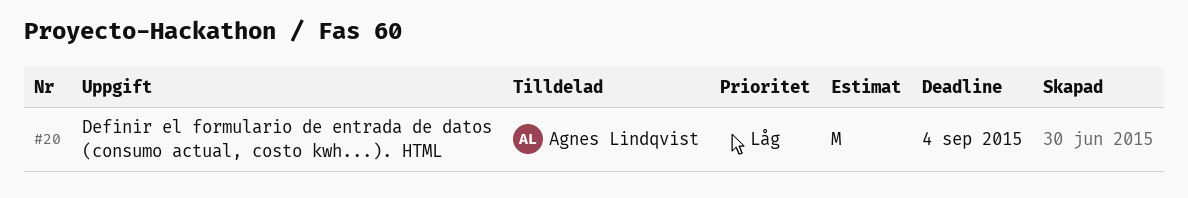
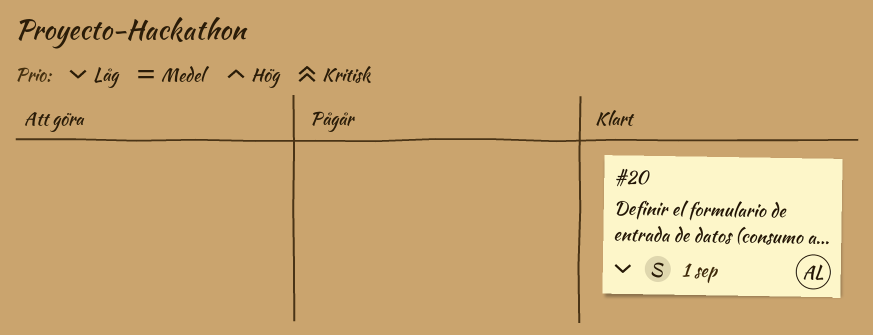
#20, estimate: M -> S
#20, due: Sep 4 -> Sep 1

